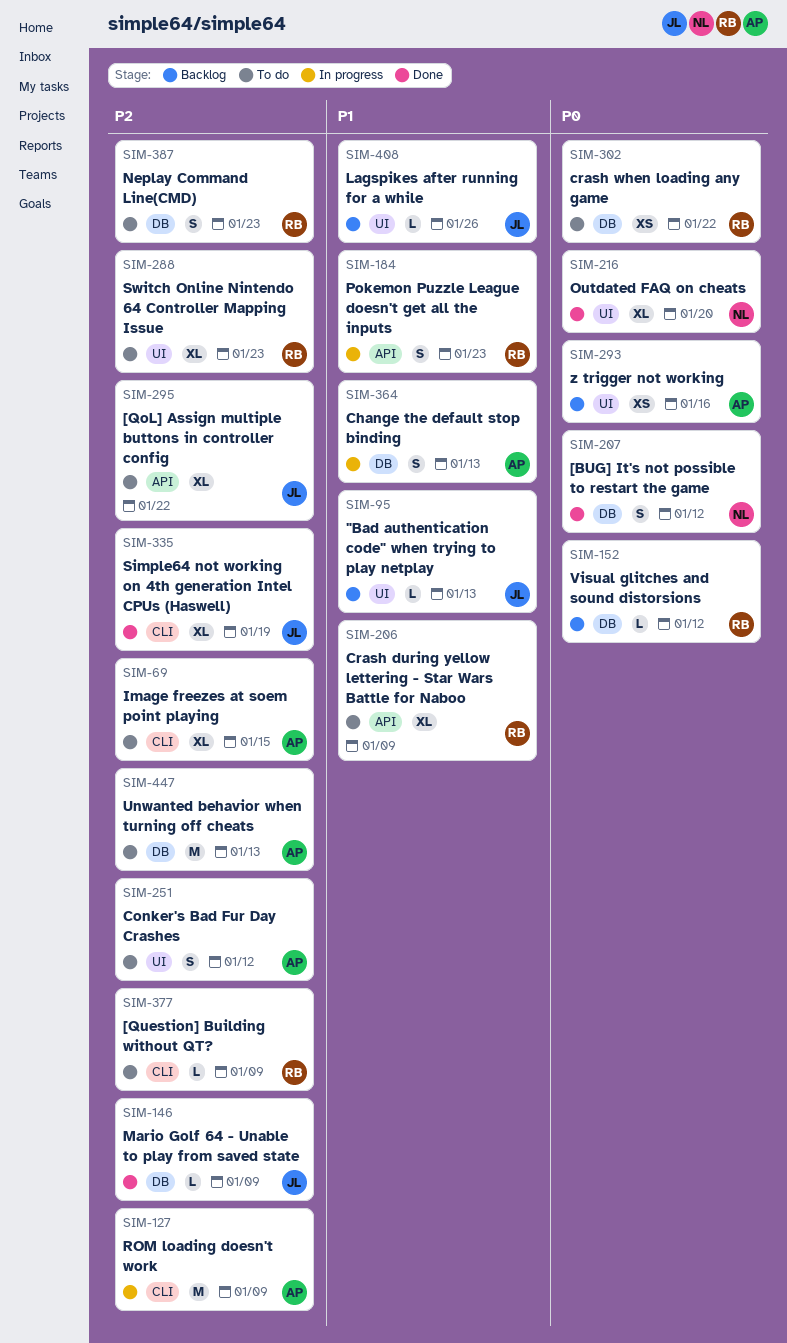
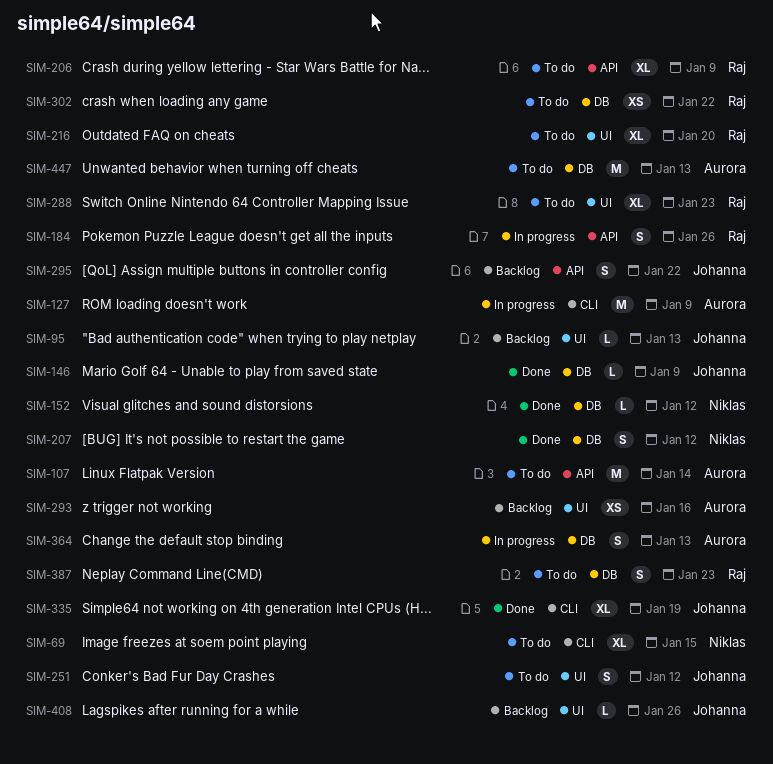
SIM-69, owner: Aurora -> Niklas
SIM-107: none -> present
SIM-152, status: Backlog -> Done
SIM-152, owner: Raj -> Niklas
SIM-184, due: Jan 23 -> Jan 26
SIM-216, status: Done -> To do
SIM-216, owner: Niklas -> Raj
SIM-251, owner: Aurora -> Johanna
SIM-295, status: To do -> Backlog
SIM-295, estimate: XL -> S
SIM-377: present -> none

